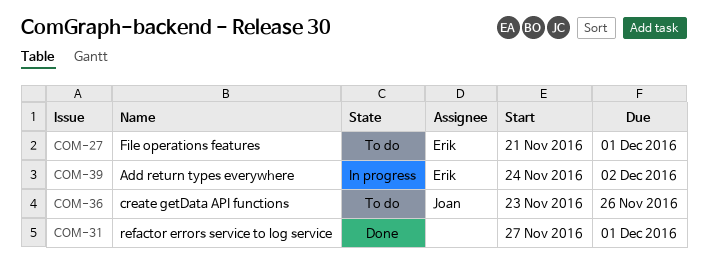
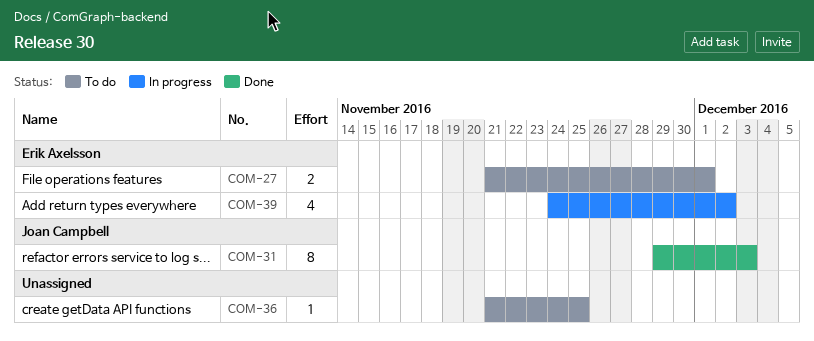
COM-31, owner: none -> Joan Campbell
COM-31, start: Nov 27 -> Nov 29
COM-31, due: Dec 1 -> Dec 3
COM-36, owner: Joan Campbell -> none
COM-36, start: Nov 23 -> Nov 21
COM-36, due: Nov 26 -> Nov 25

